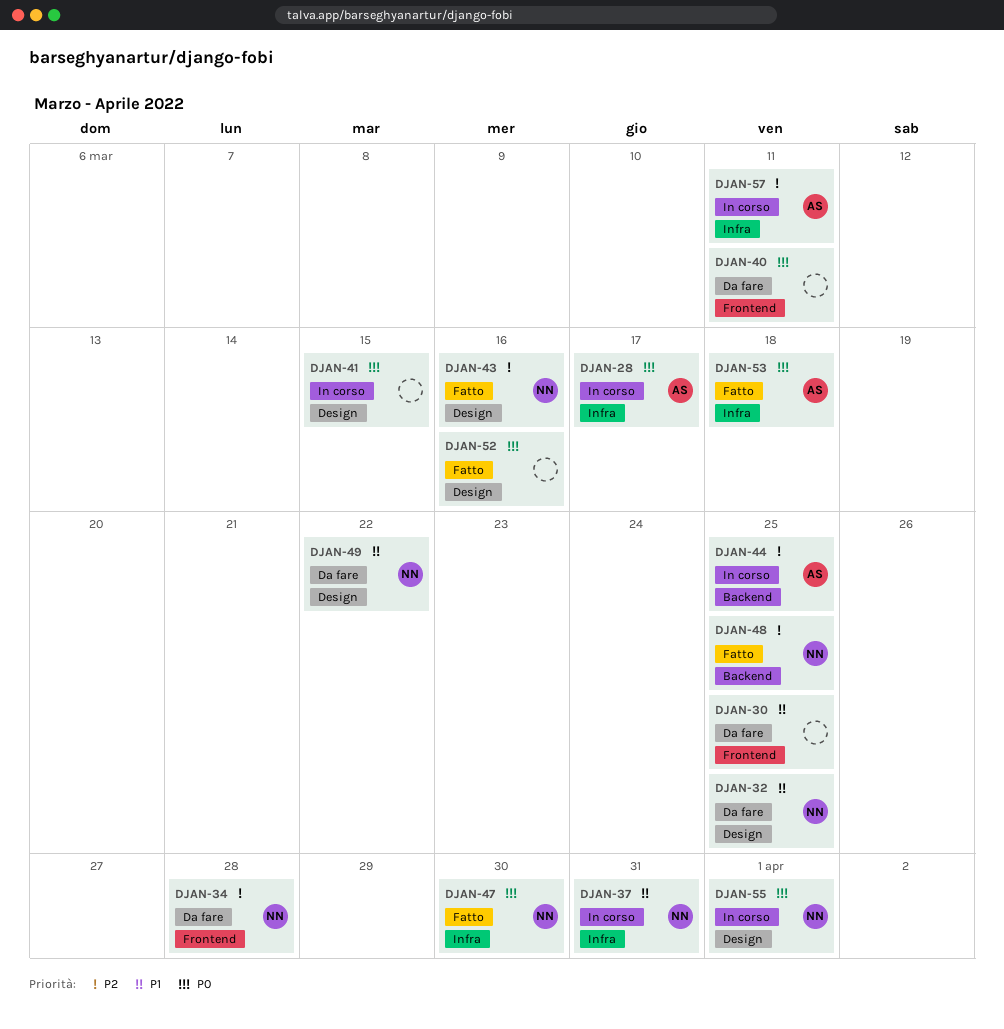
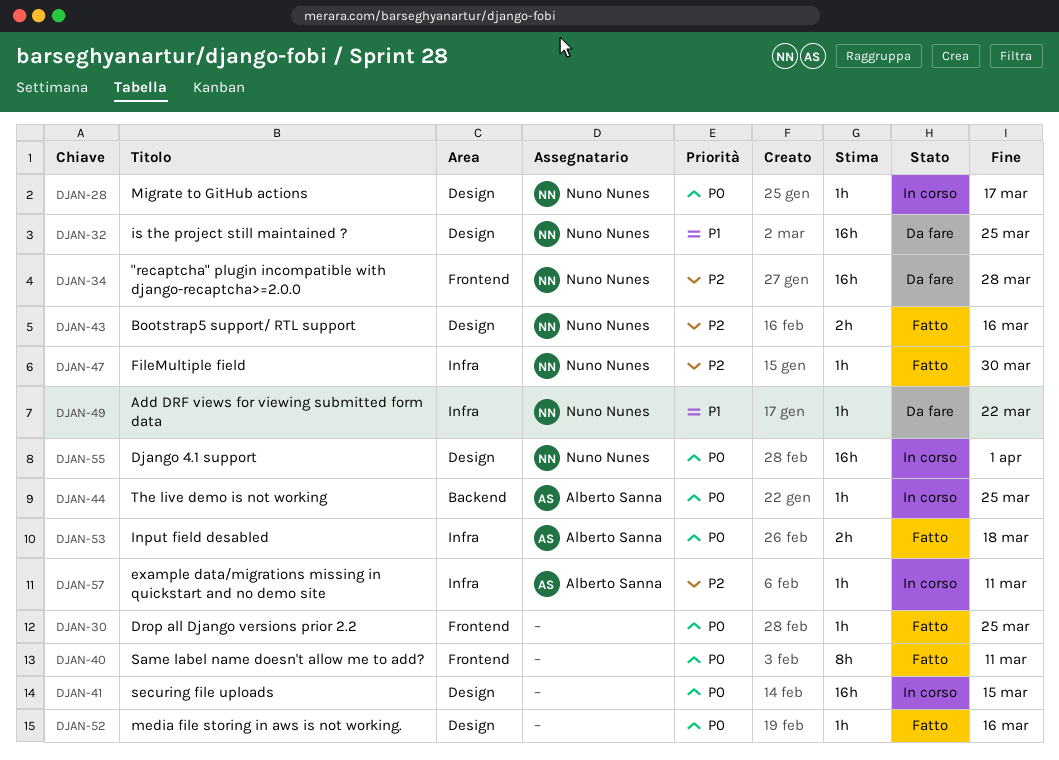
DJAN-28, owner: Alberto Sanna -> Nuno Nunes
DJAN-28, label: Infra -> Design
DJAN-30, status: Da fare -> Fatto
DJAN-30, priority: P1 -> P0
DJAN-37: present -> none
DJAN-40, status: Da fare -> Fatto
DJAN-44, priority: P2 -> P0
DJAN-47, priority: P0 -> P2
DJAN-48: present -> none
DJAN-49, label: Design -> Infra

